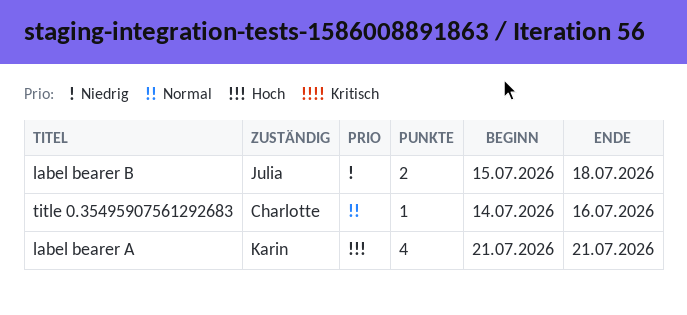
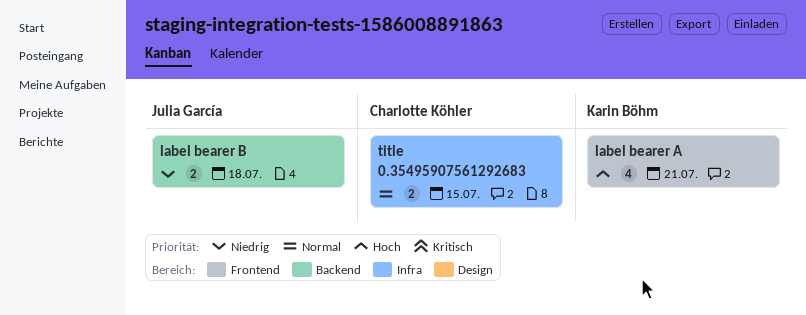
title 0.35495907561292683, estimate: 1 -> 2
title 0.35495907561292683, due: Jul 16 -> Jul 15

